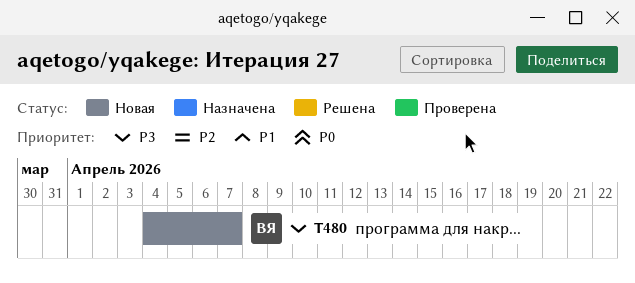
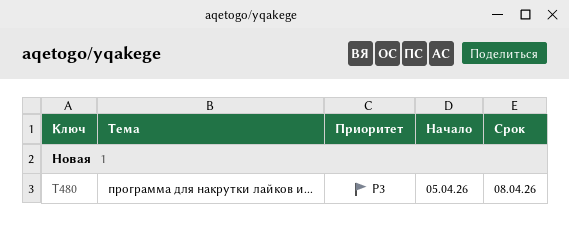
T480, start: Apr 4 -> Apr 5
T480, due: Apr 7 -> Apr 8

